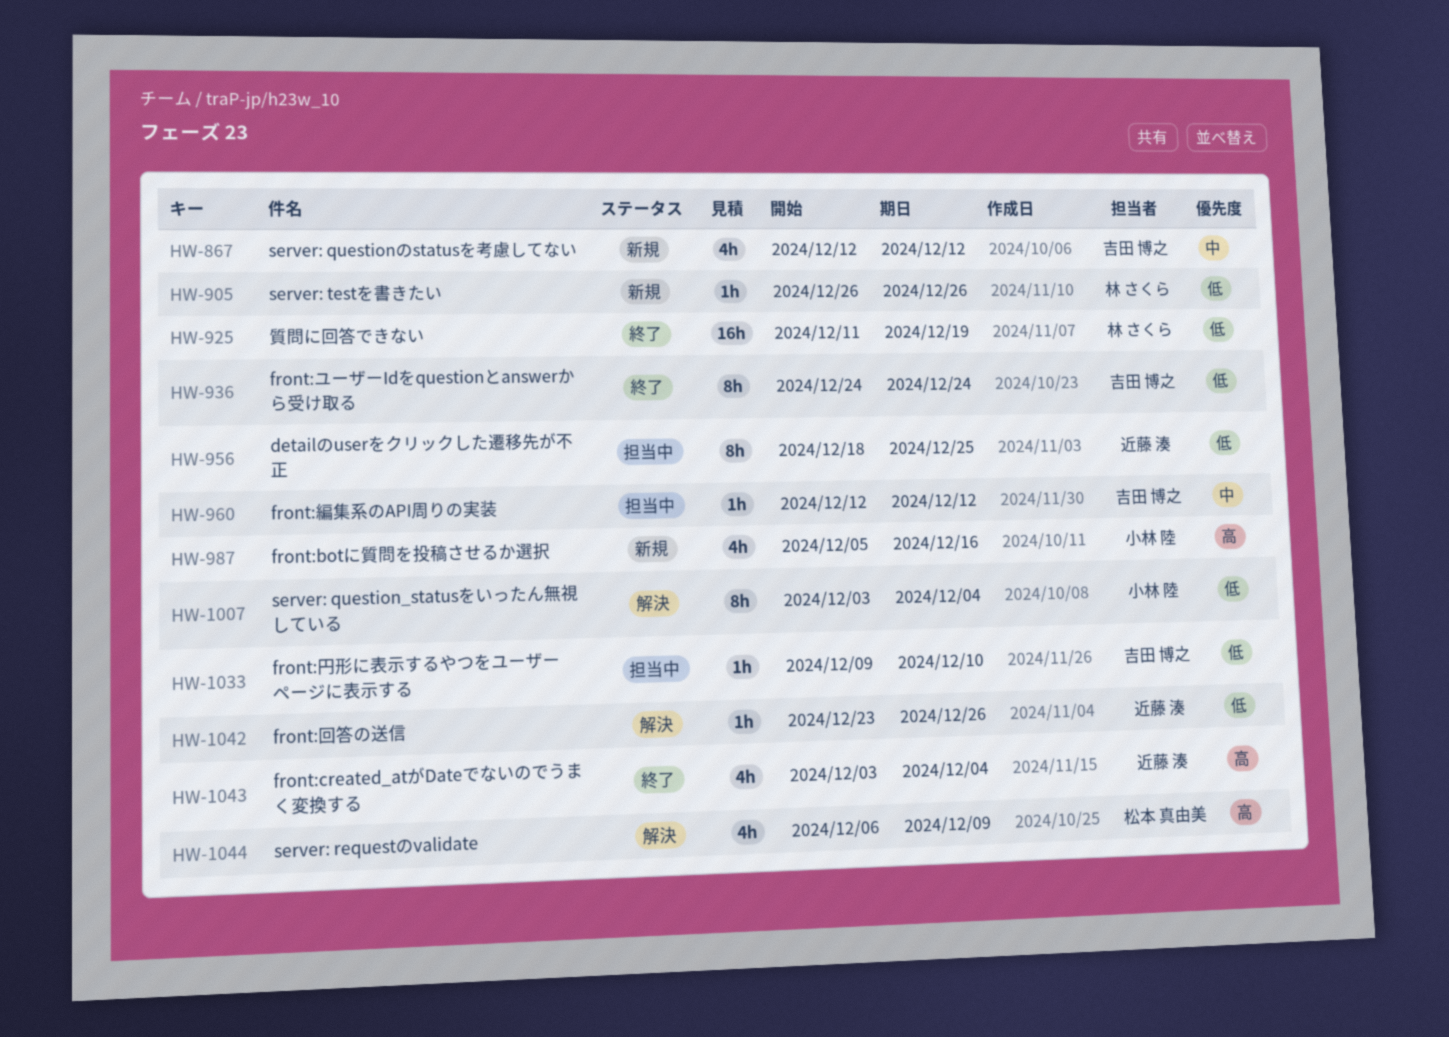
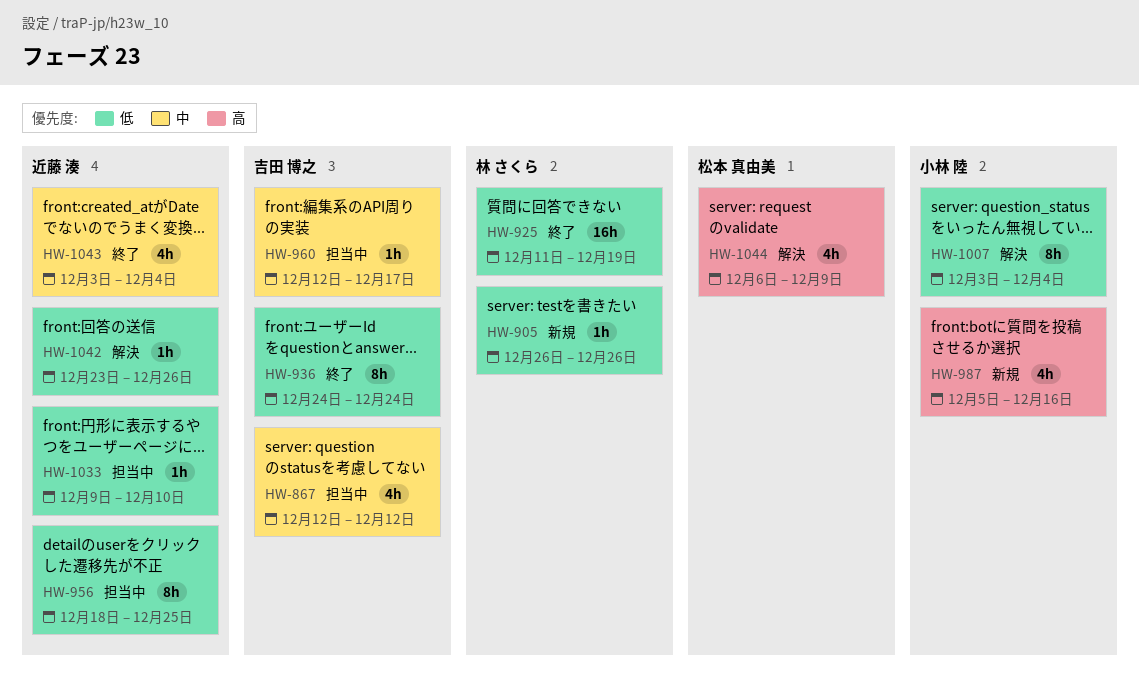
HW-867, status: 新規 -> 担当中
HW-960, due: Dec 12 -> Dec 17
HW-1033, owner: 吉田 博之 -> 近藤 湊
HW-1043, priority: 高 -> 中

